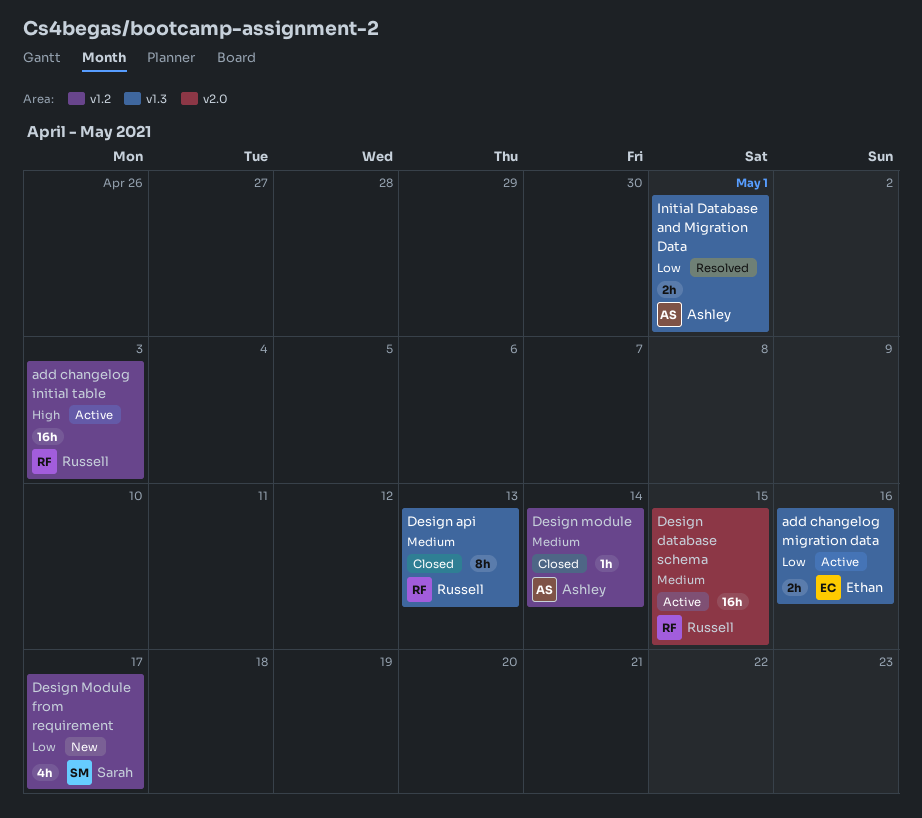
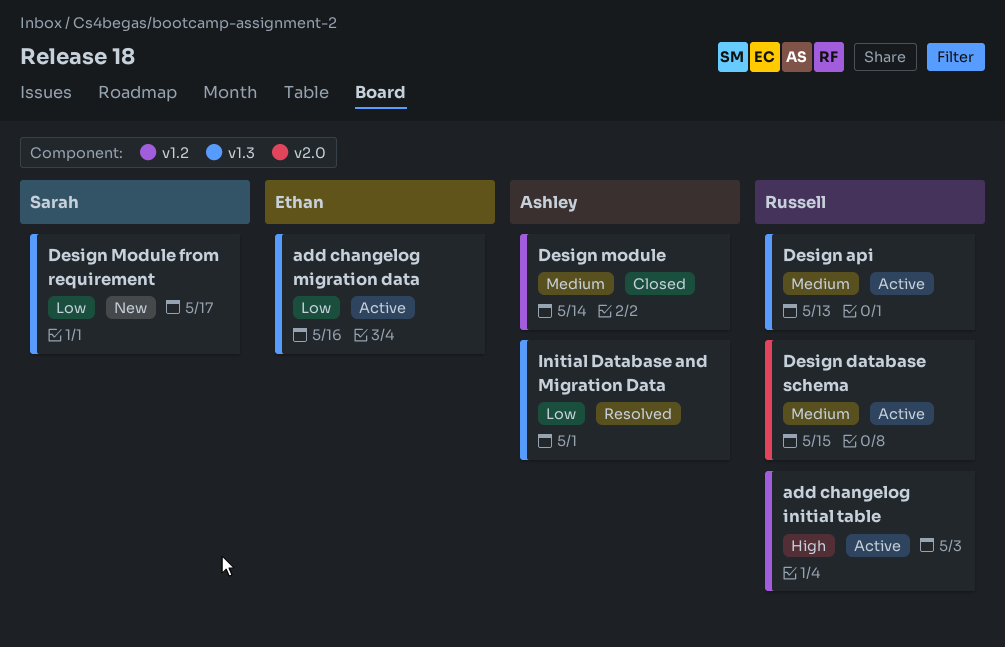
Design api, status: Closed -> Active
Design Module from requirement, label: v1.2 -> v1.3

